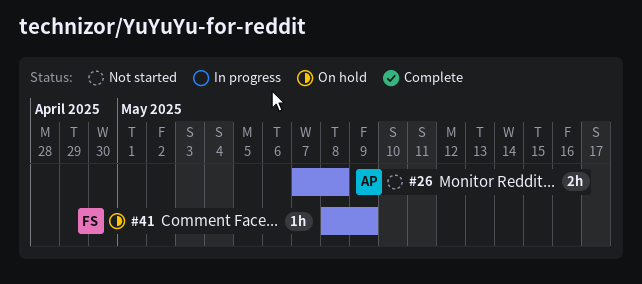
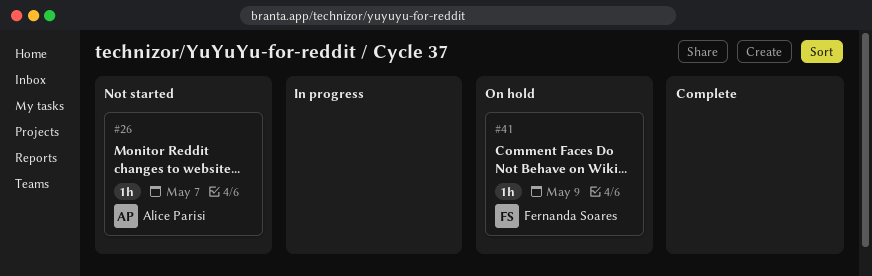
#26, estimate: 2h -> 1h
#26, due: May 8 -> May 7

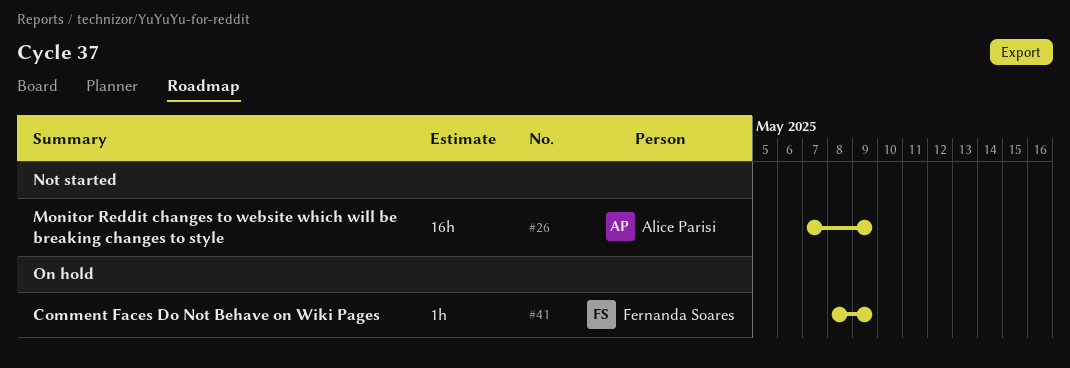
#26, estimate: 1h -> 16h
#26, due: May 7 -> May 9

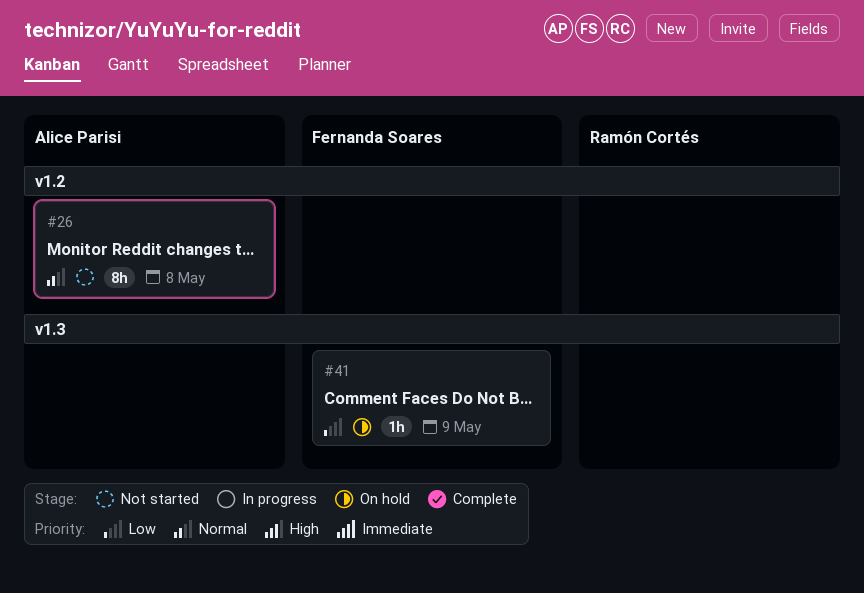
#26, estimate: 16h -> 8h
#26, due: May 9 -> May 8

